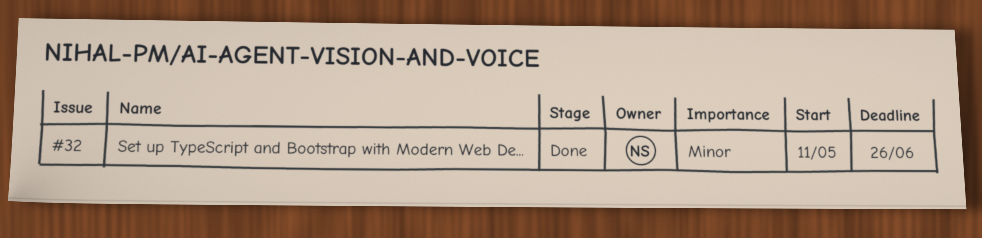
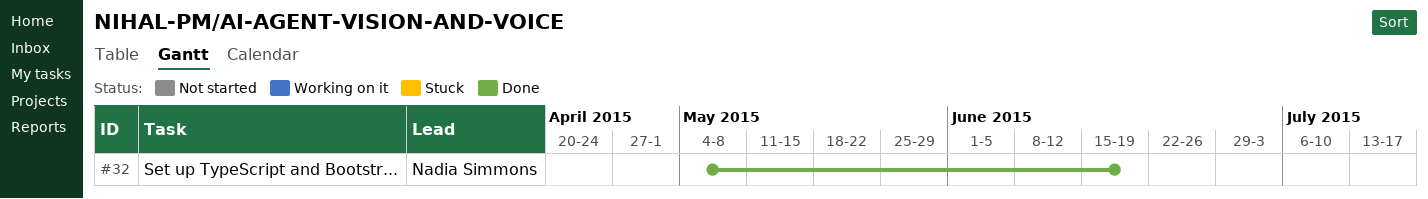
#32, start: May 11 -> May 4
#32, due: Jun 26 -> Jun 19

